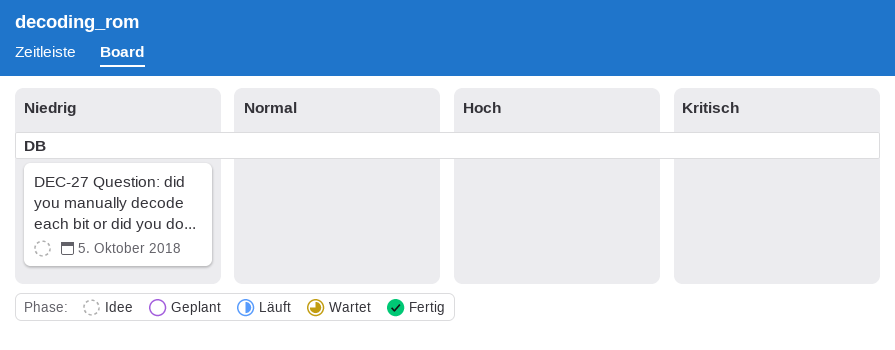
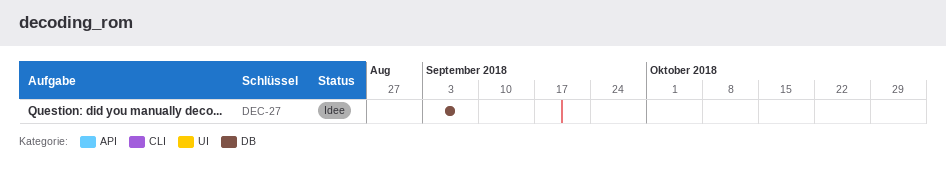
DEC-27, due: Oct 5 -> Sep 7

